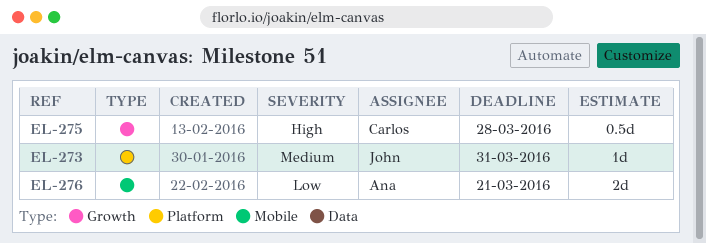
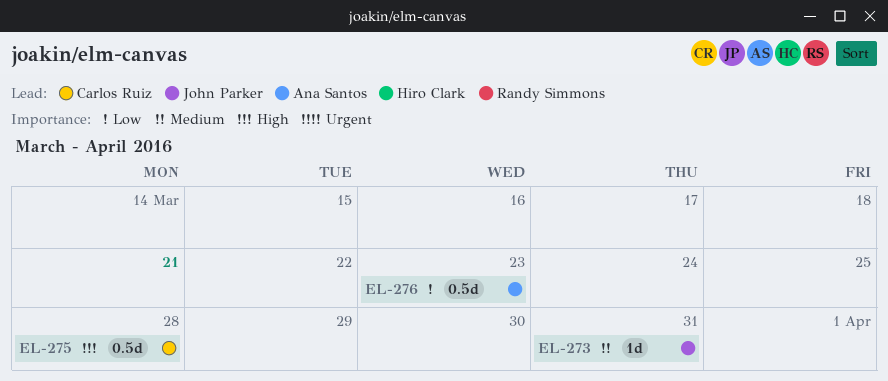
EL-276, estimate: 2d -> 0.5d
EL-276, due: Mar 21 -> Mar 23

